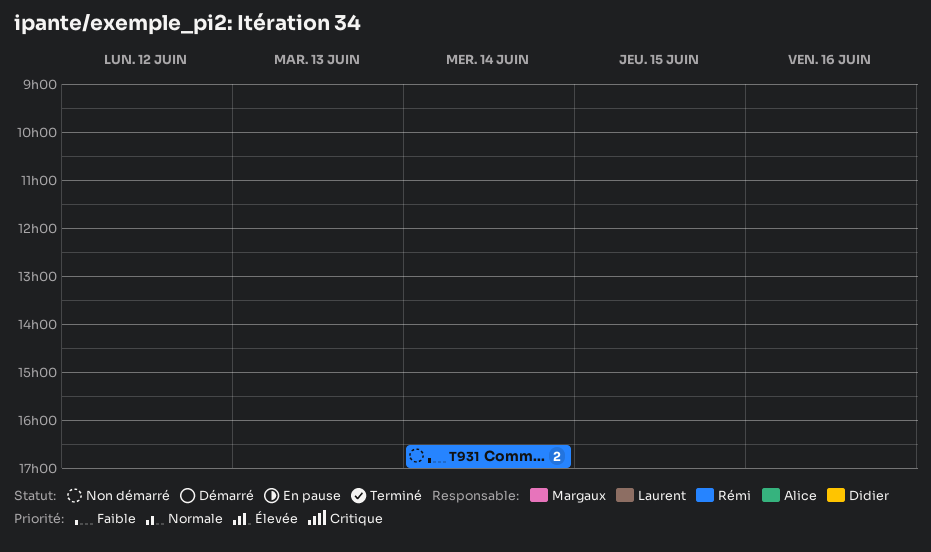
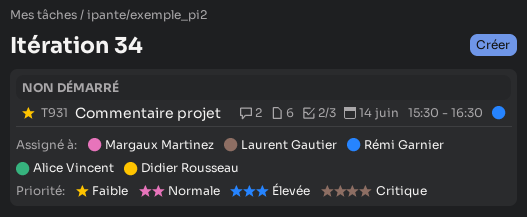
T931, begins: 16:30 -> 15:30
T931, ends: 17:00 -> 16:30

